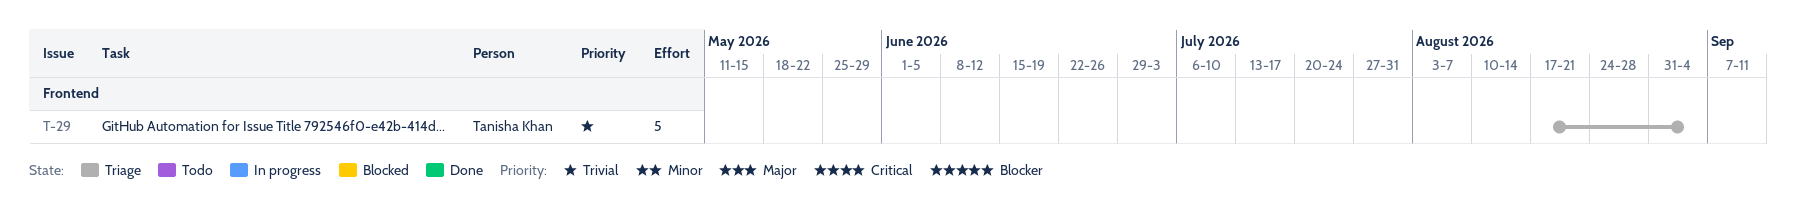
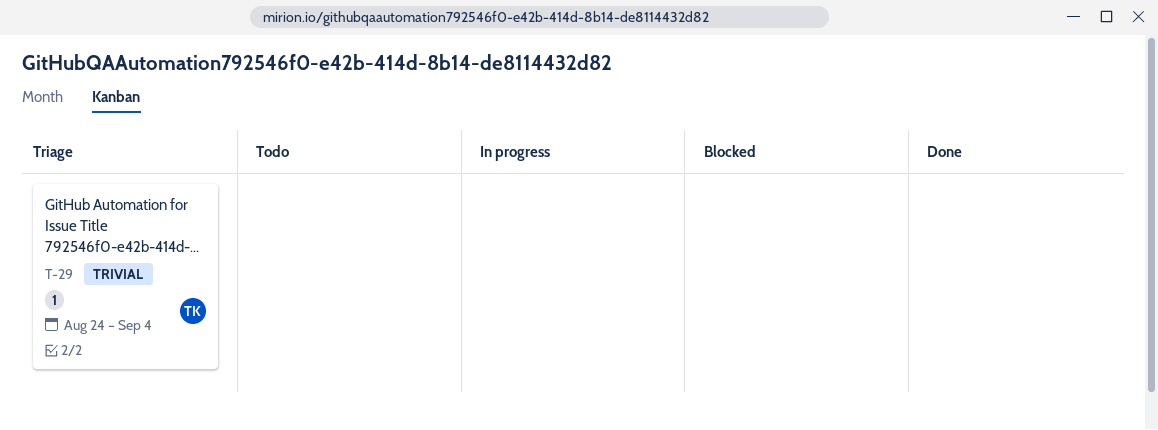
T-29, estimate: 5 -> 1
T-29, start: Aug 17 -> Aug 24

